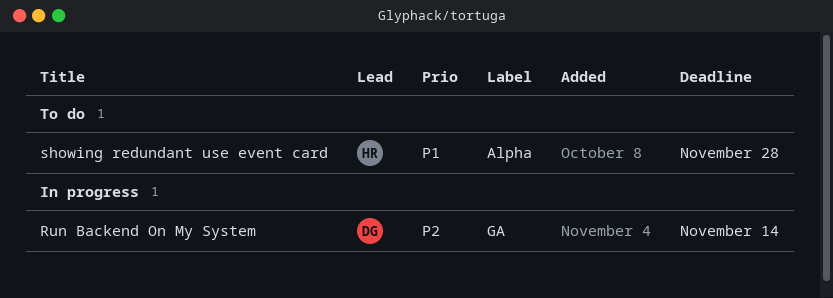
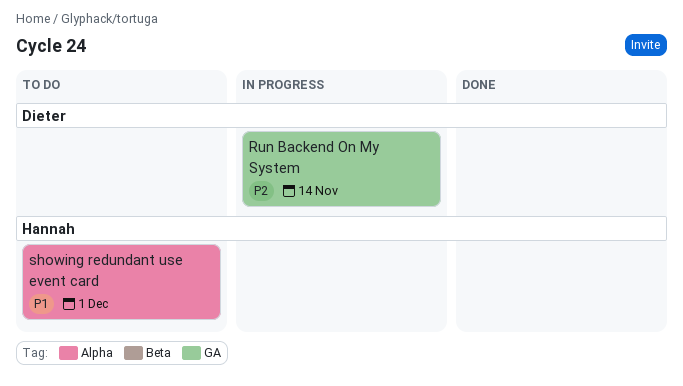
showing redundant use event card, due: Nov 28 -> Dec 1

